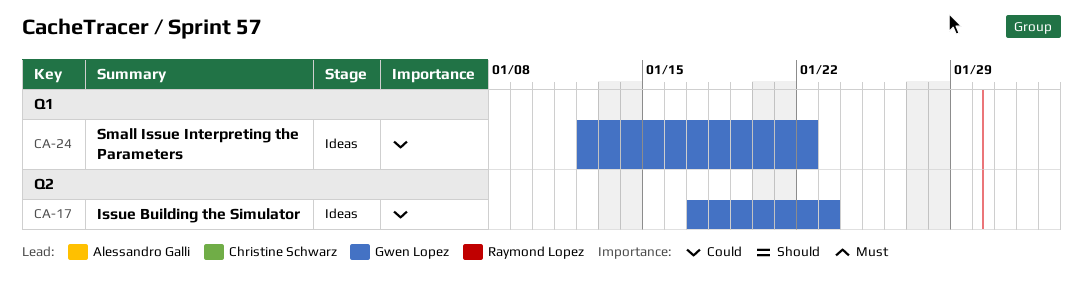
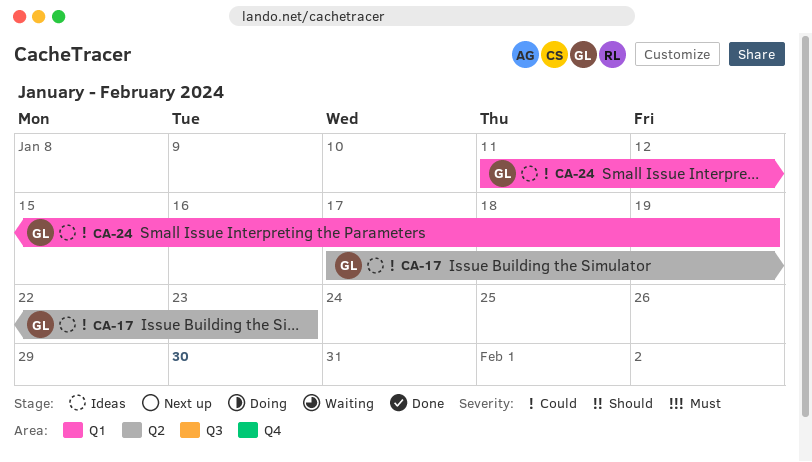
CA-24, start: Jan 12 -> Jan 11
CA-24, due: Jan 22 -> Jan 19

